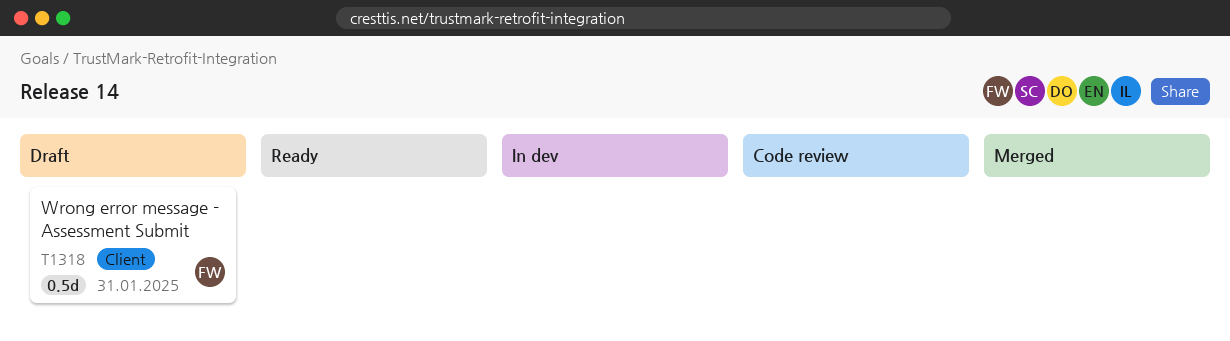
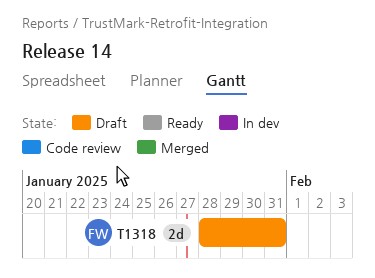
T1318, estimate: 0.5d -> 2d

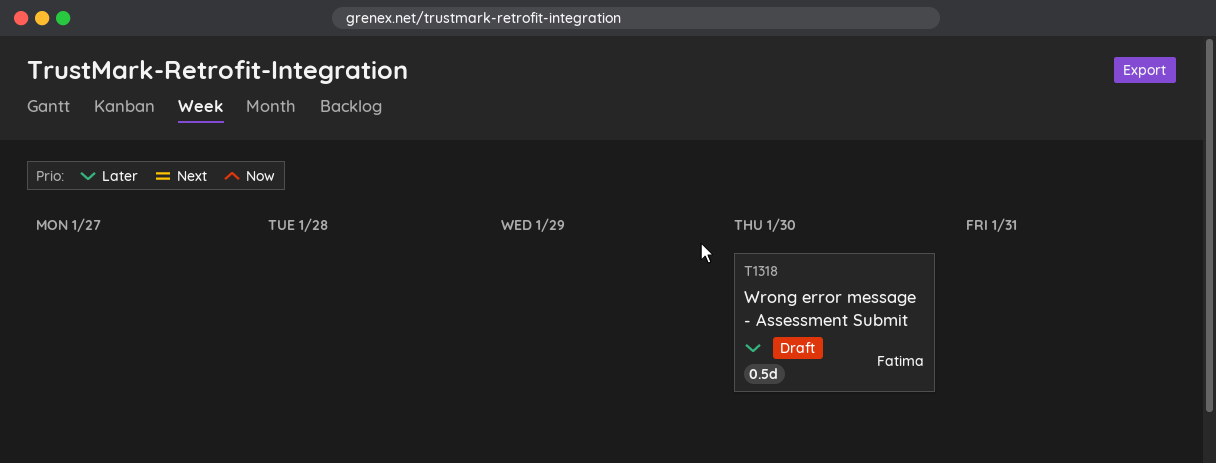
T1318, estimate: 2d -> 0.5d
T1318, due: Jan 31 -> Jan 30

